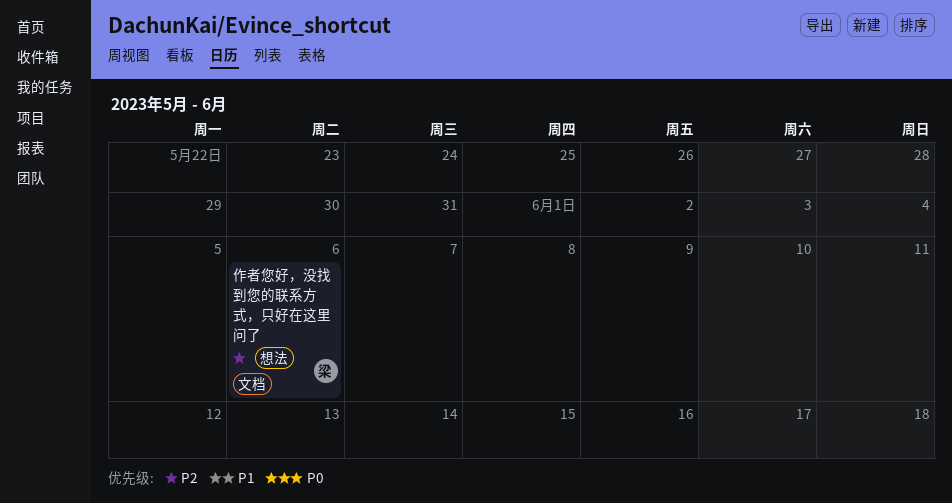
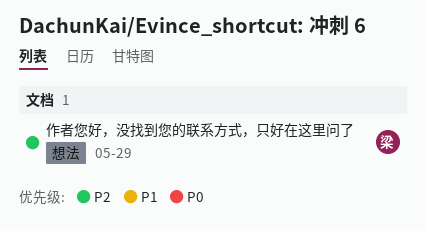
作者您好，没找到您的联系方式，只好在这里问了, due: Jun 6 -> May 29

